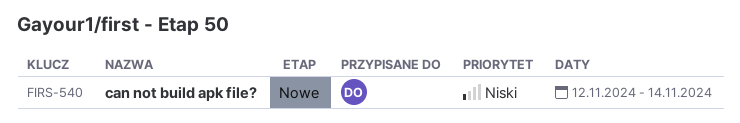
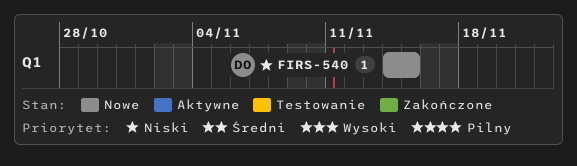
FIRS-540, start: Nov 12 -> Nov 14
FIRS-540, due: Nov 14 -> Nov 15

